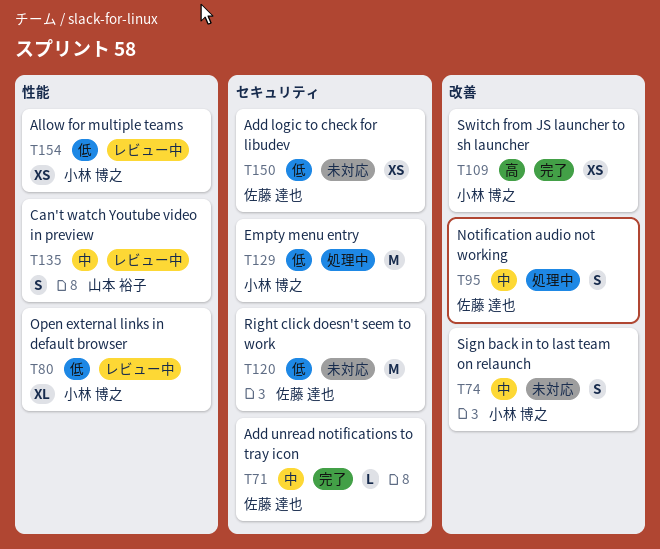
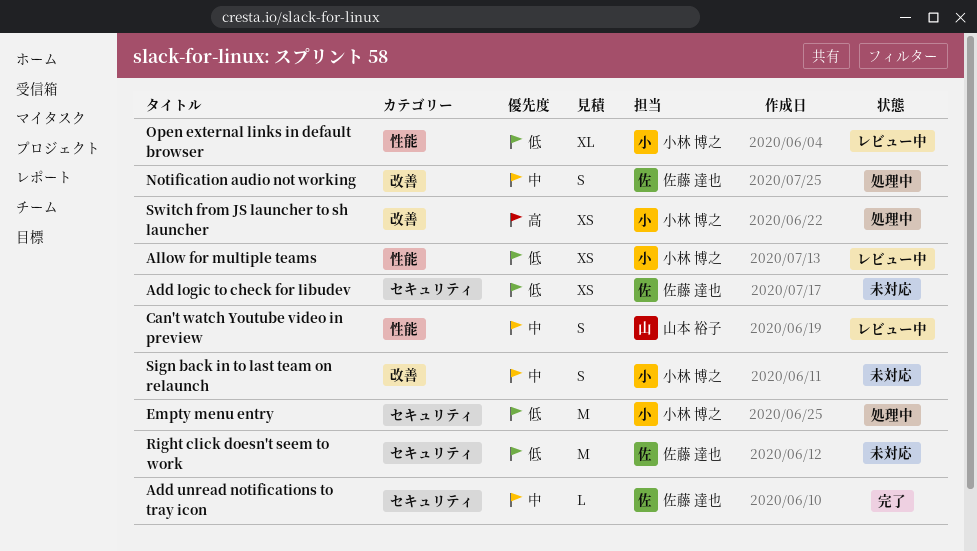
Switch from JS launcher to sh launcher, status: 完了 -> 処理中

